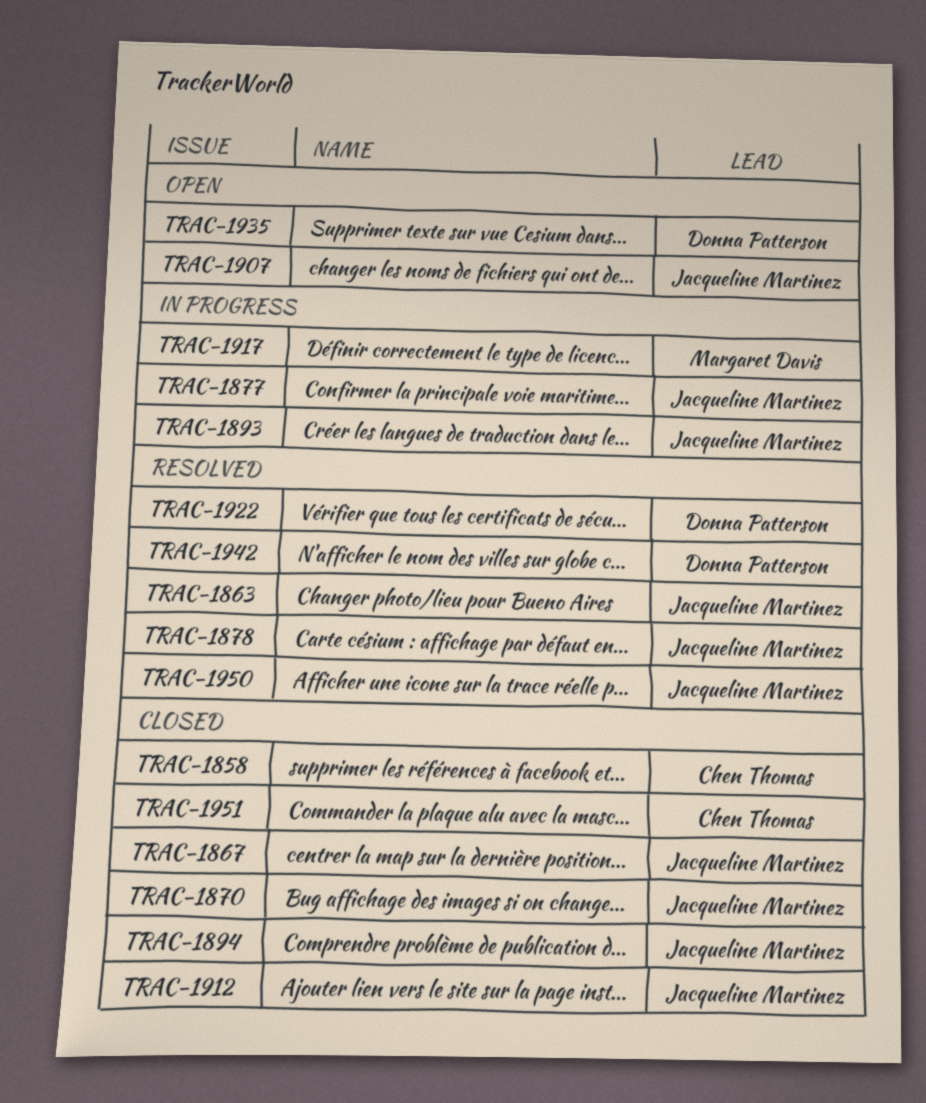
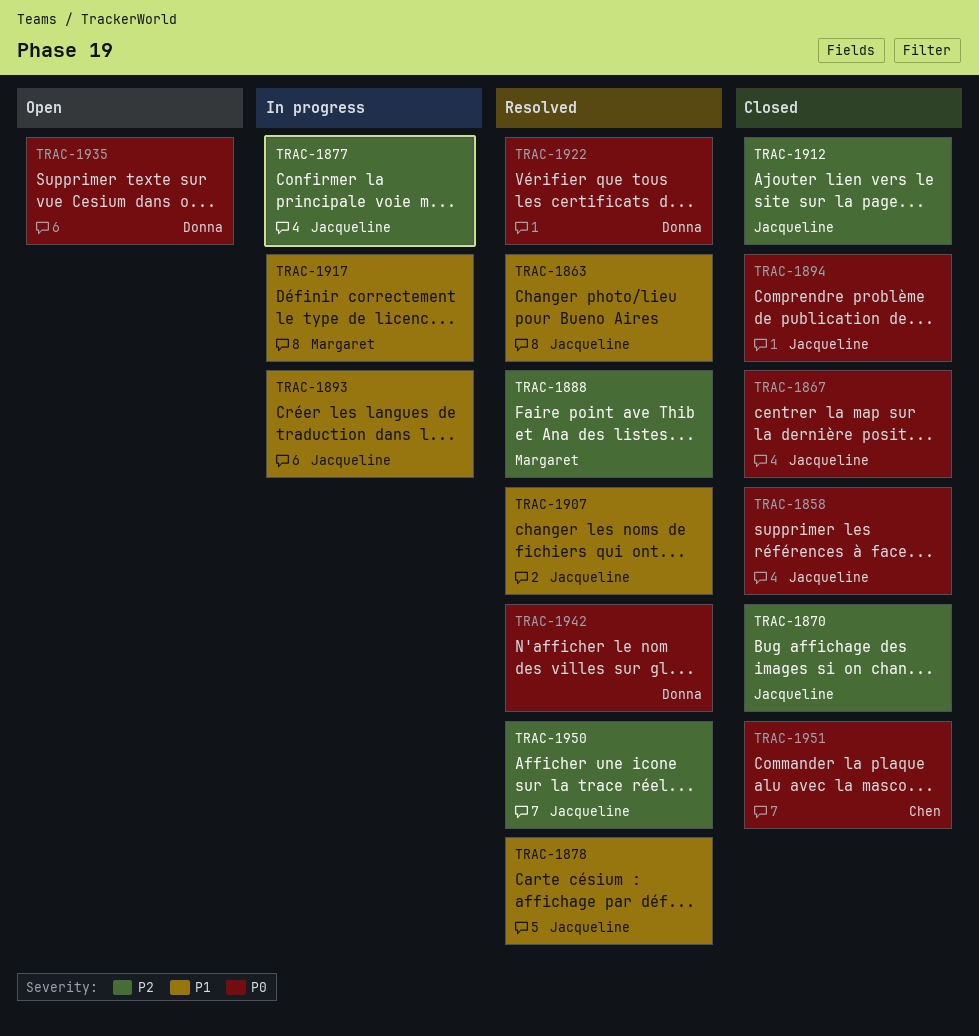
TRAC-1858, owner: Chen Thomas -> Jacqueline Martinez
TRAC-1888: none -> present
TRAC-1907, status: Open -> Resolved

